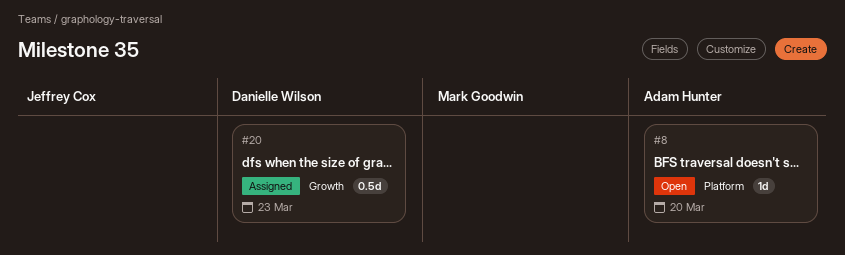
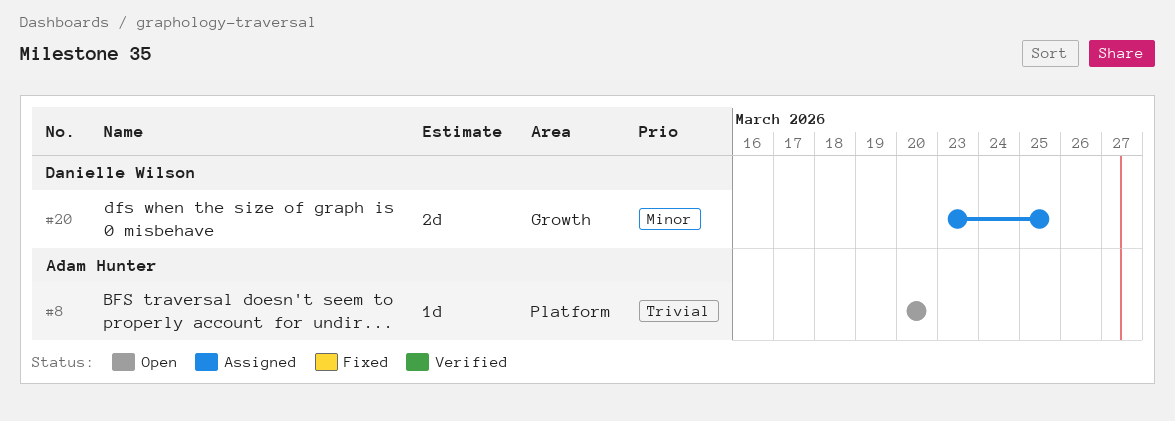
#20, estimate: 0.5d -> 2d
#20, due: Mar 23 -> Mar 25

